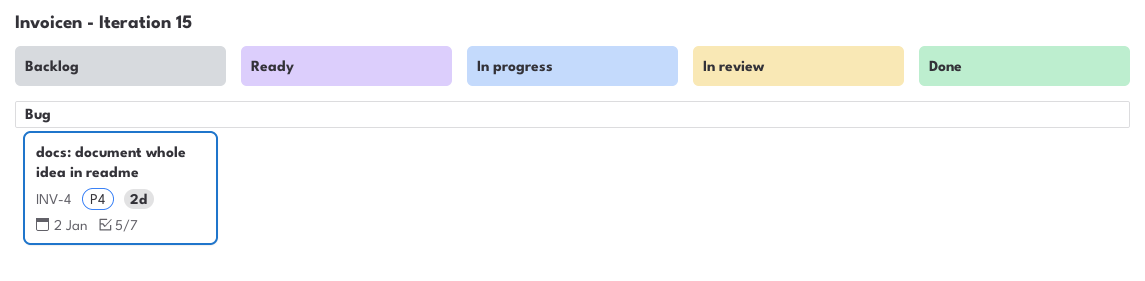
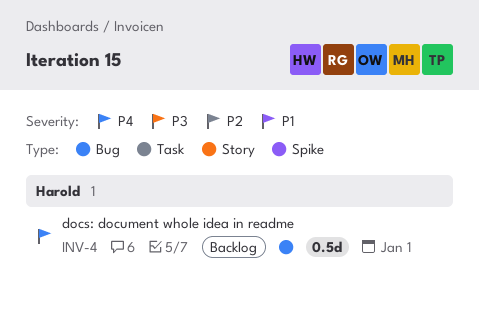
INV-4, estimate: 2d -> 0.5d
INV-4, due: Jan 2 -> Jan 1

